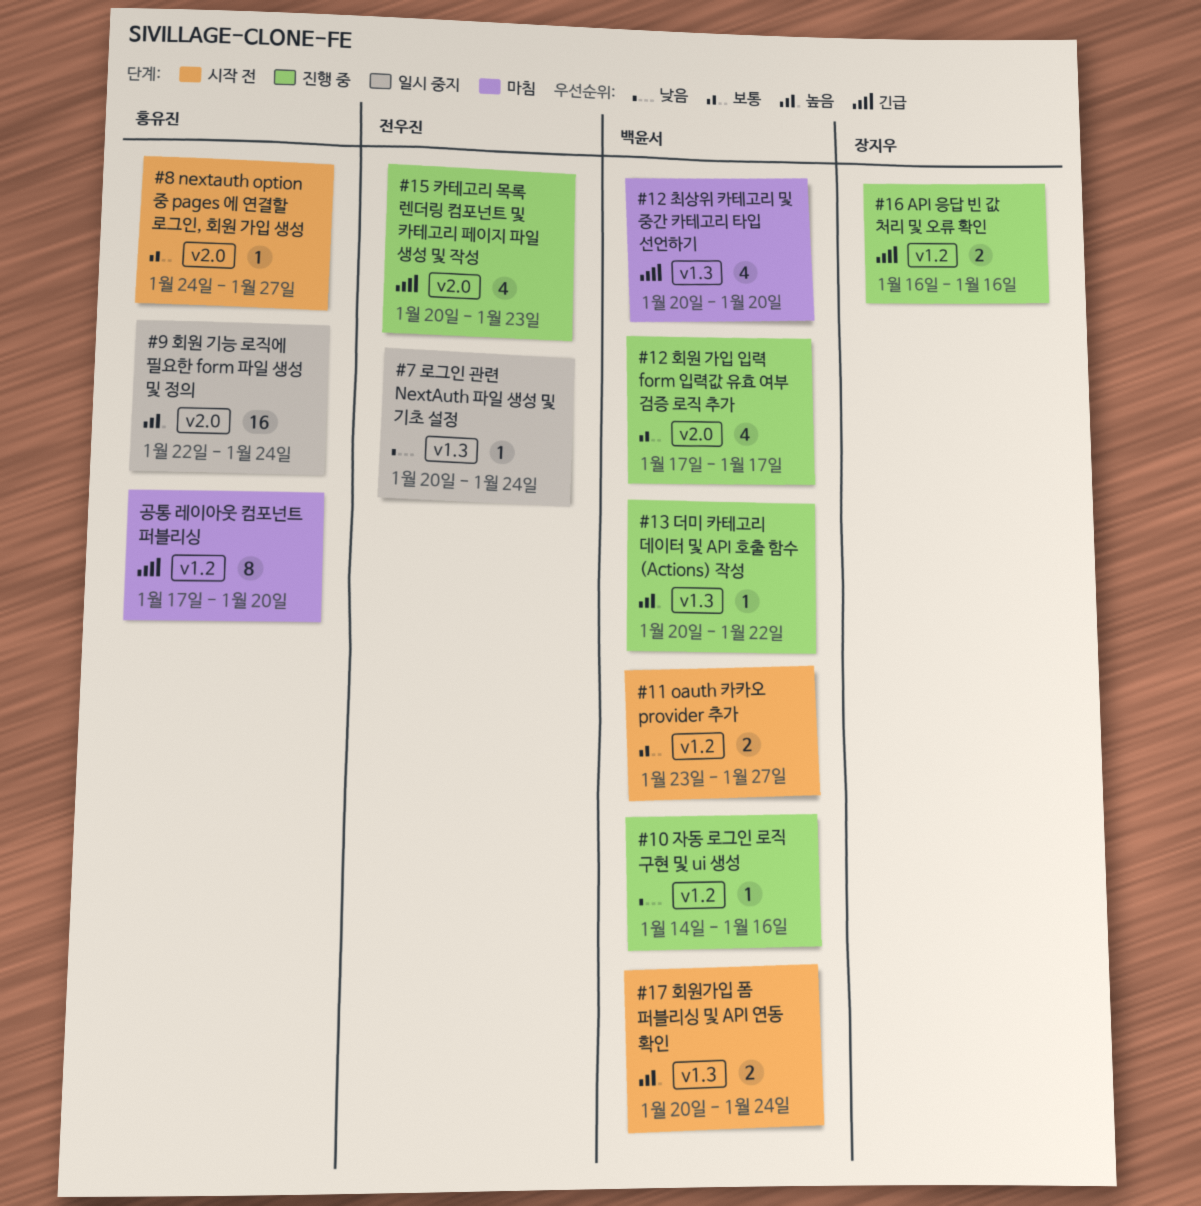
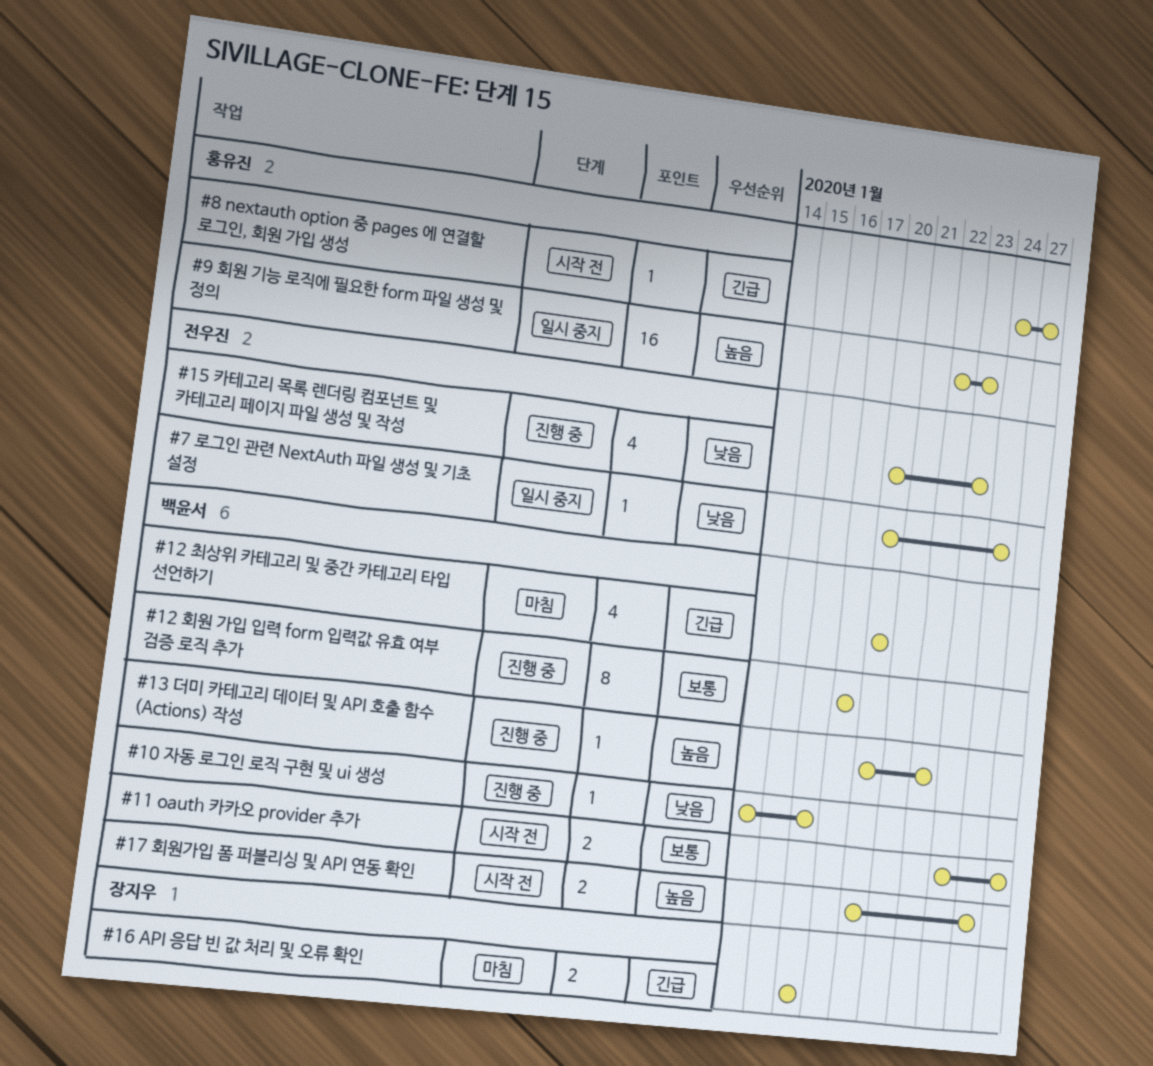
#12 회원 가입 입력 form 입력값 유효 여부 검증 로직 추가, estimate: 4 -> 8
#15 카테고리 목록 렌더링 컴포넌트 및 카테고리 페이지 파일 생성 및 작성, priority: 긴급 -> 낮음
#16 API 응답 빈 값 처리 및 오류 확인, status: 진행 중 -> 마침
#8 nextauth option 중 pages 에 연결할 로그인, 회원 가입 생성, priority: 보통 -> 긴급
#9 회원 기능 로직에 필요한 form 파일 생성 및 정의, due: Jan 24 -> Jan 23
공통 레이아웃 컴포넌트 퍼블리싱: present -> none

